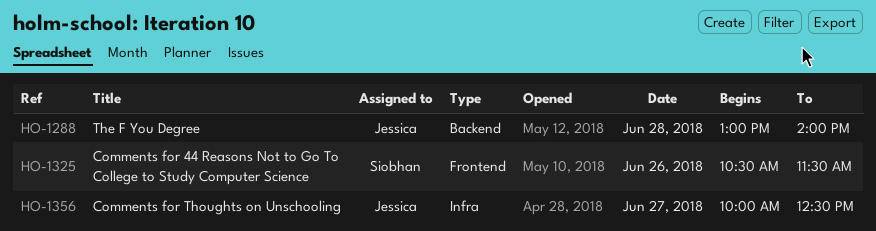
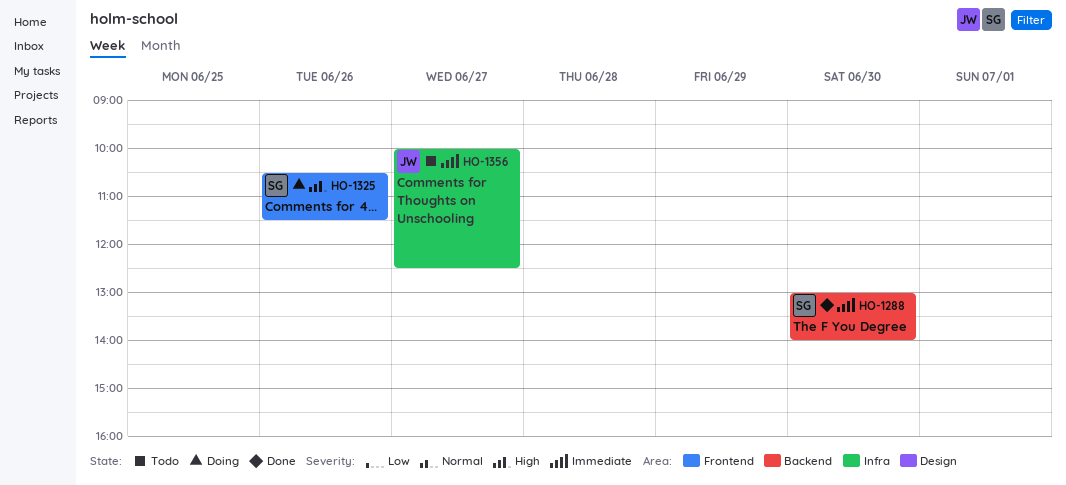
HO-1288, owner: Jessica -> Siobhan
HO-1288, day: Jun 28 -> Jun 30

